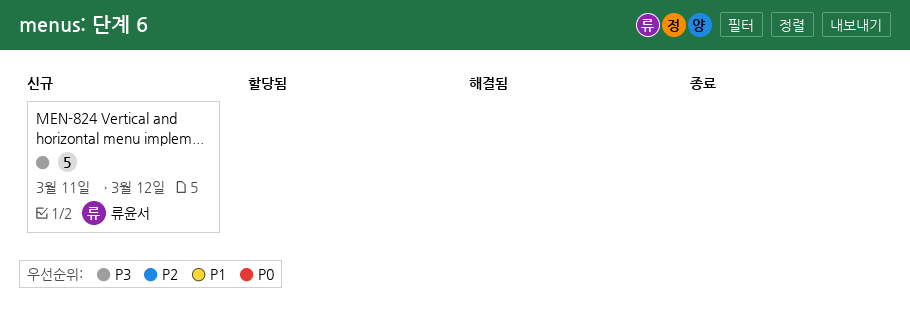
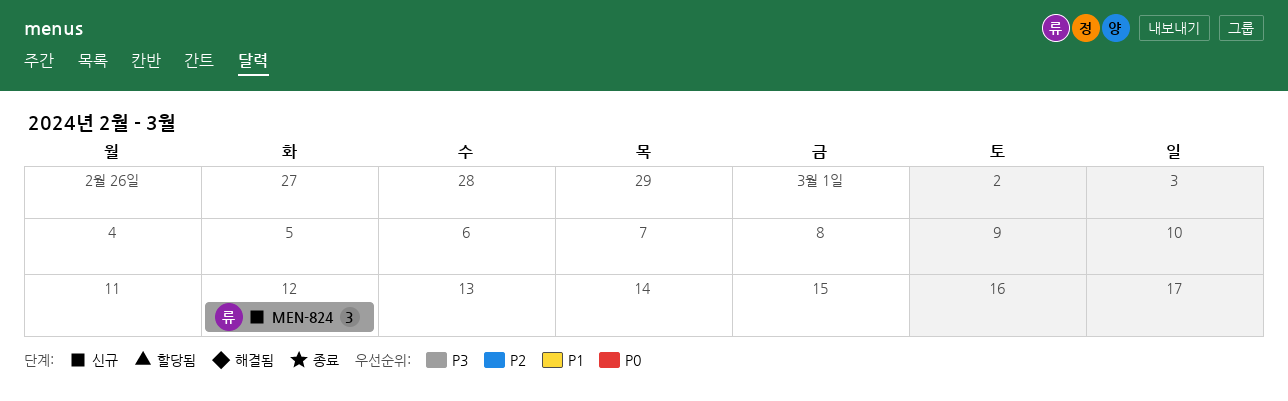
MEN-824, estimate: 5 -> 3
MEN-824, start: Mar 11 -> Mar 12

